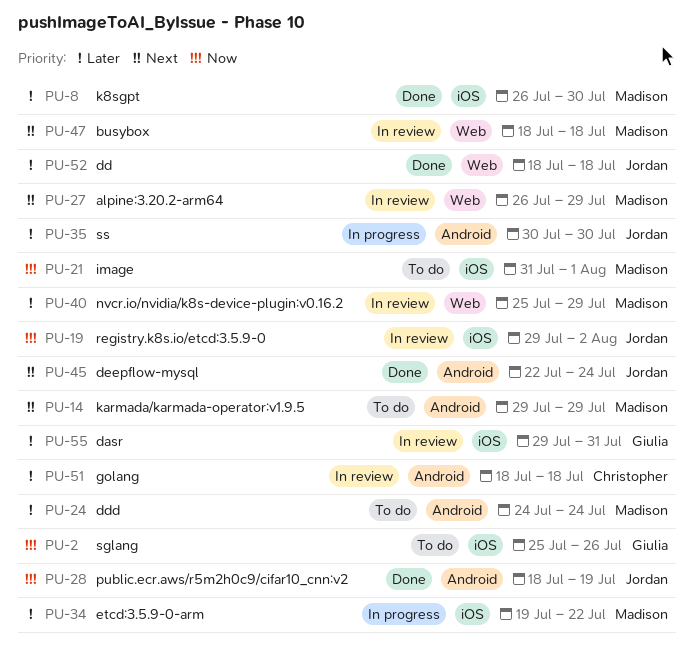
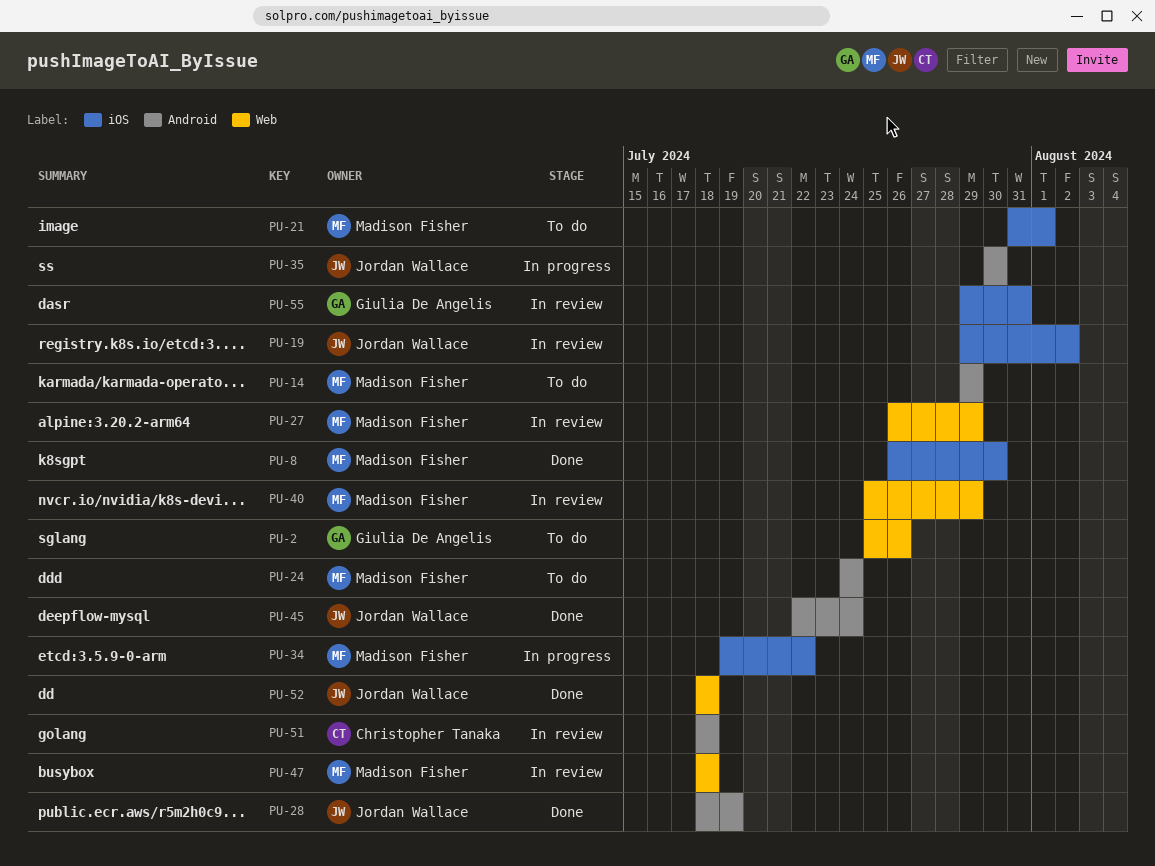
PU-2, label: iOS -> Web

